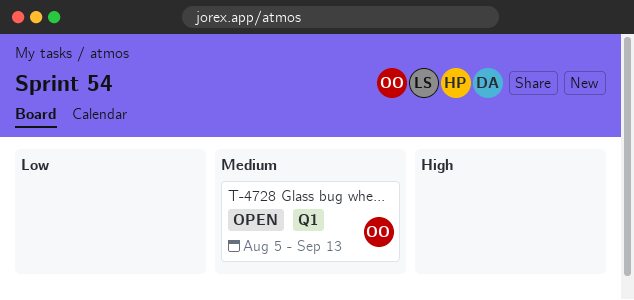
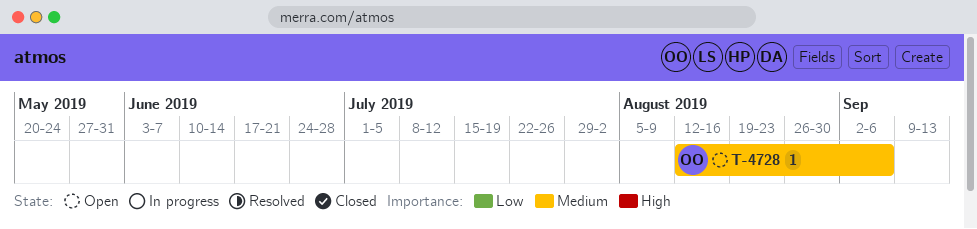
T-4728, start: Aug 5 -> Aug 12
T-4728, due: Sep 13 -> Sep 6

